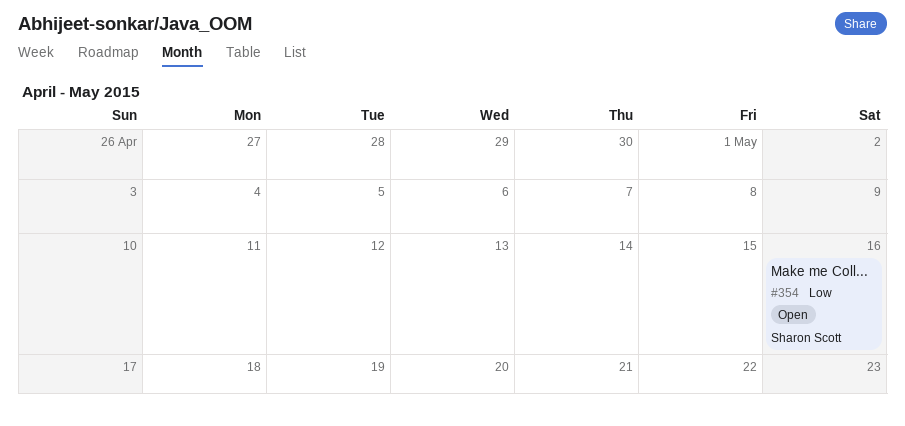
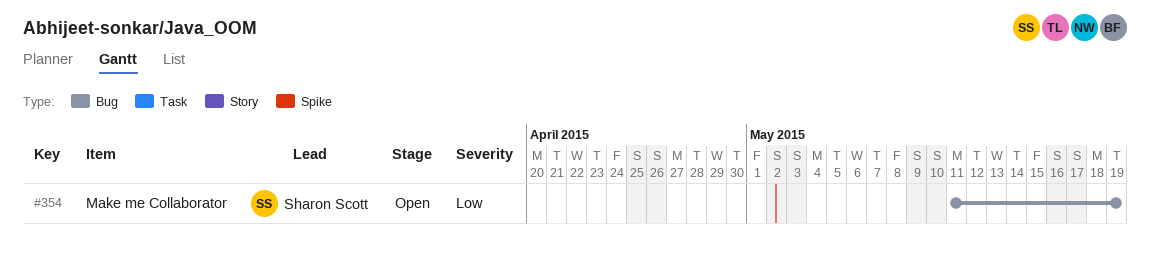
#354, due: May 16 -> May 19

